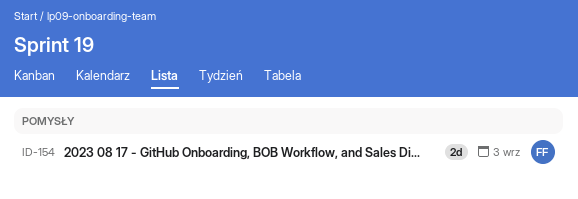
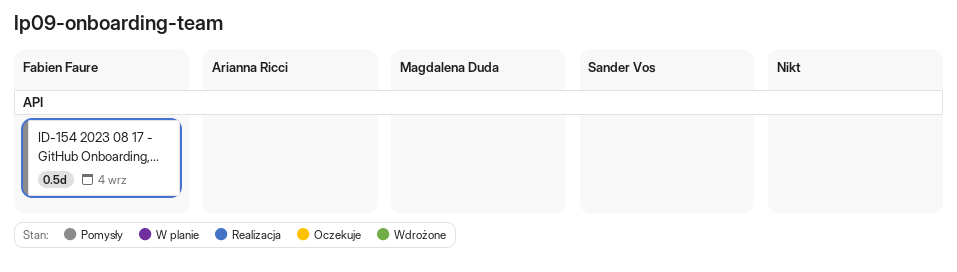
ID-154, estimate: 2d -> 0.5d
ID-154, due: Sep 3 -> Sep 4

